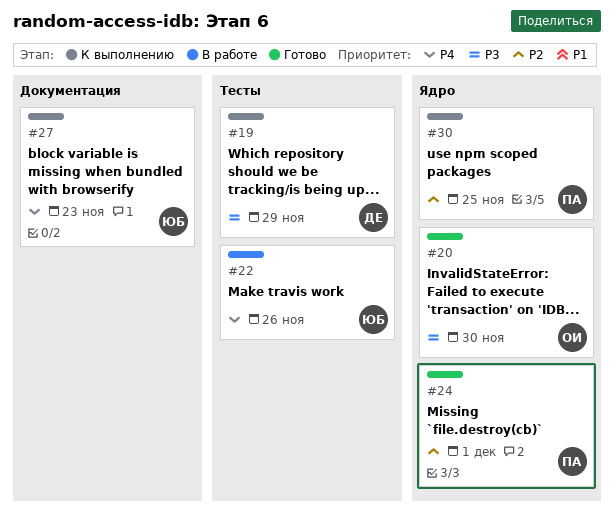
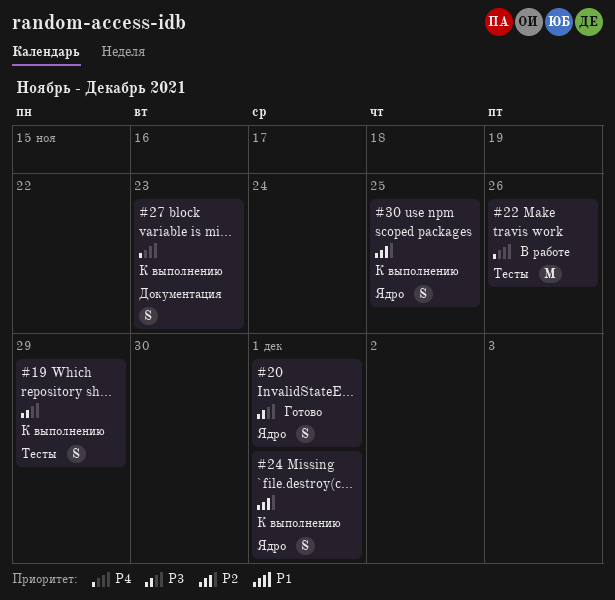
#20, due: Nov 30 -> Dec 1
#24, status: Готово -> К выполнению

